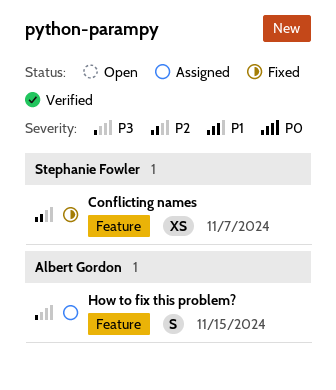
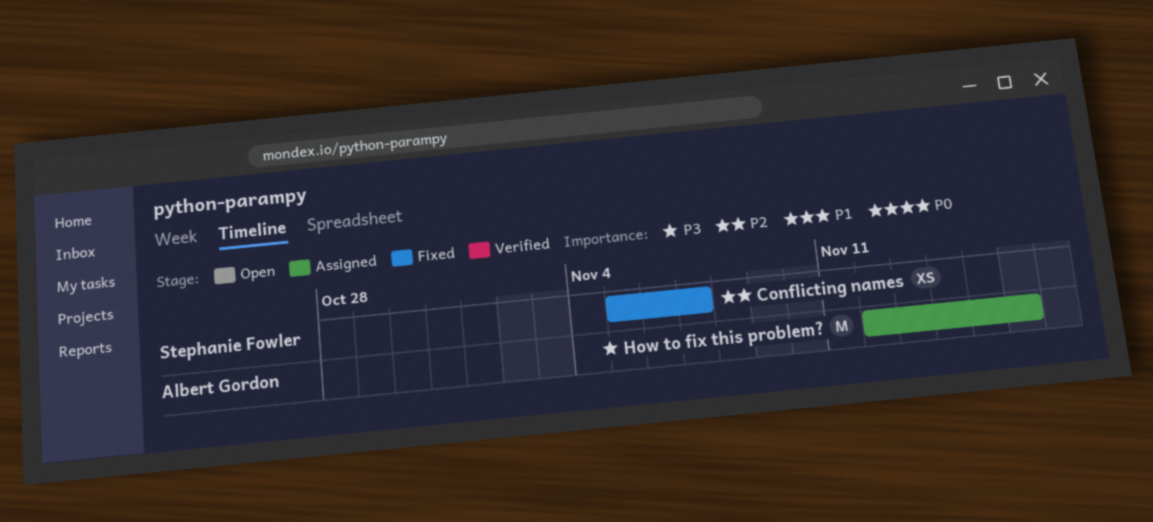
How to fix this problem?, estimate: S -> M
How to fix this problem?, due: Nov 15 -> Nov 16

